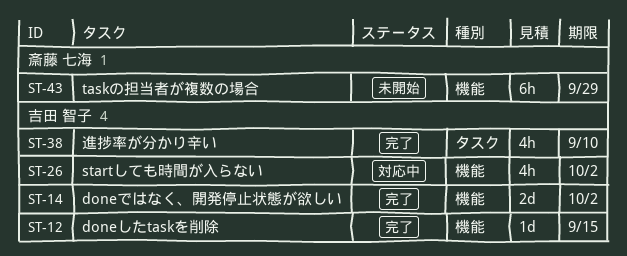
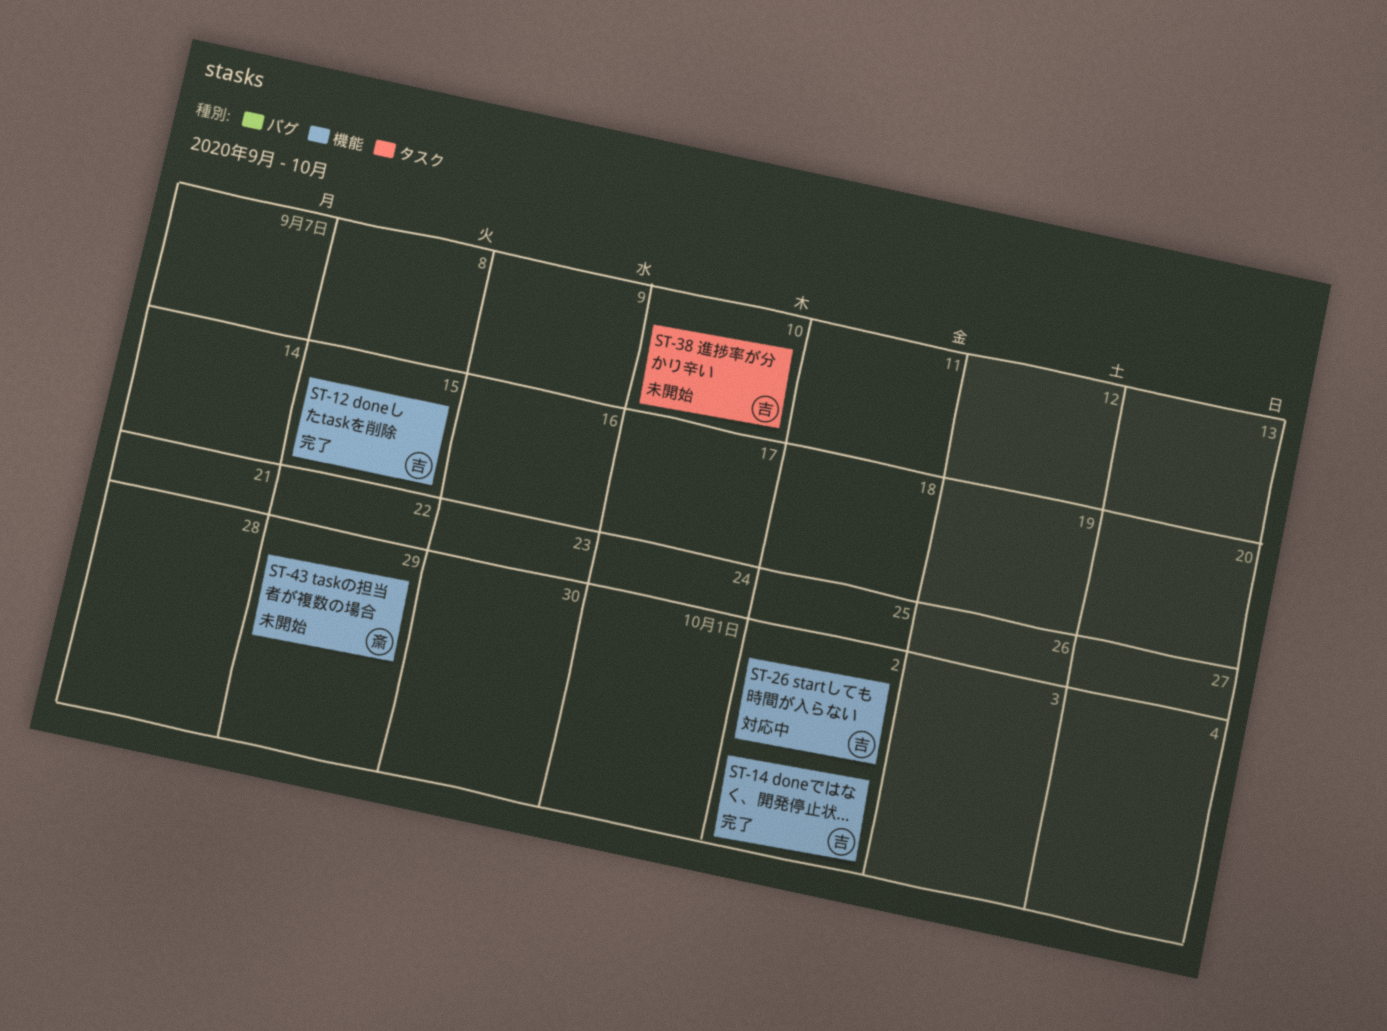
ST-38, status: 完了 -> 未開始

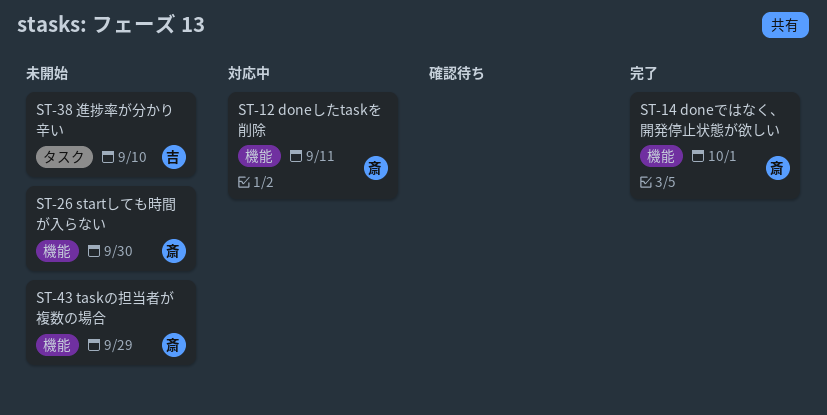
ST-12, status: 完了 -> 対応中
ST-12, owner: 吉 -> 斎
ST-12, due: Sep 15 -> Sep 11
ST-14, owner: 吉 -> 斎
ST-14, due: Oct 2 -> Oct 1
ST-26, status: 対応中 -> 未開始
ST-26, owner: 吉 -> 斎
ST-26, due: Oct 2 -> Sep 30

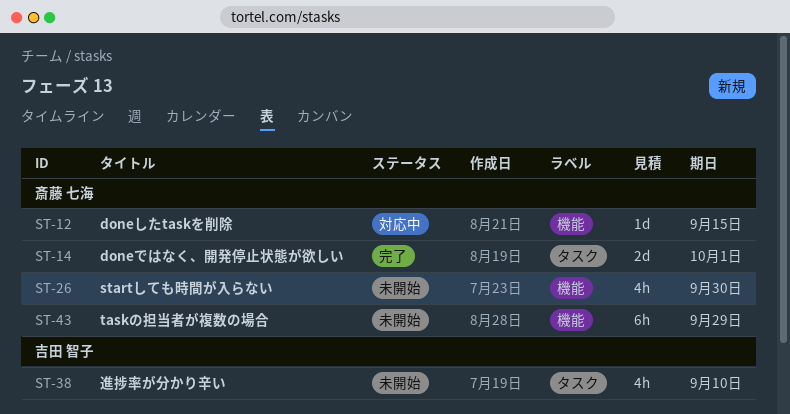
ST-12, due: Sep 11 -> Sep 15
ST-14, label: 機能 -> タスク

